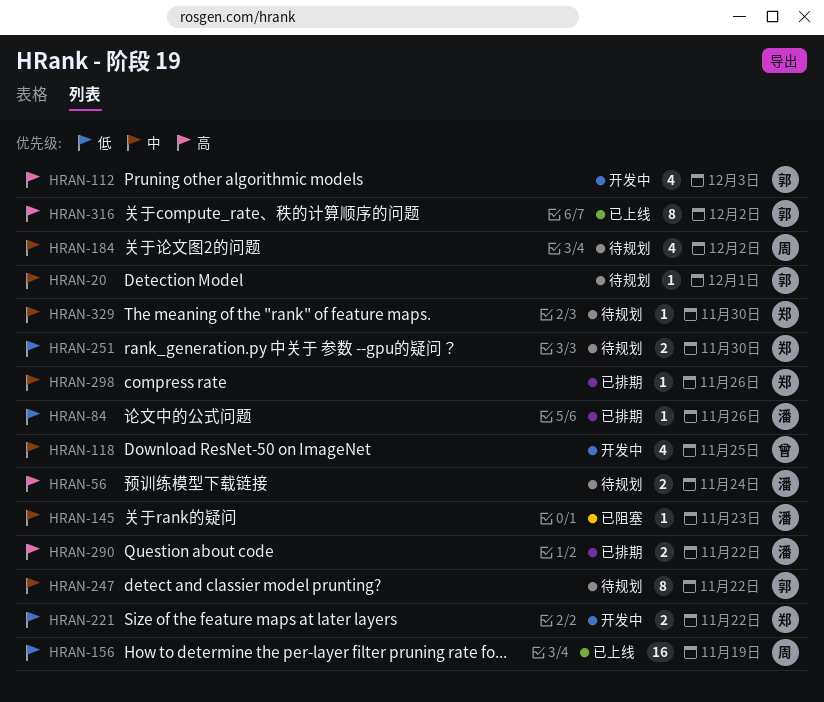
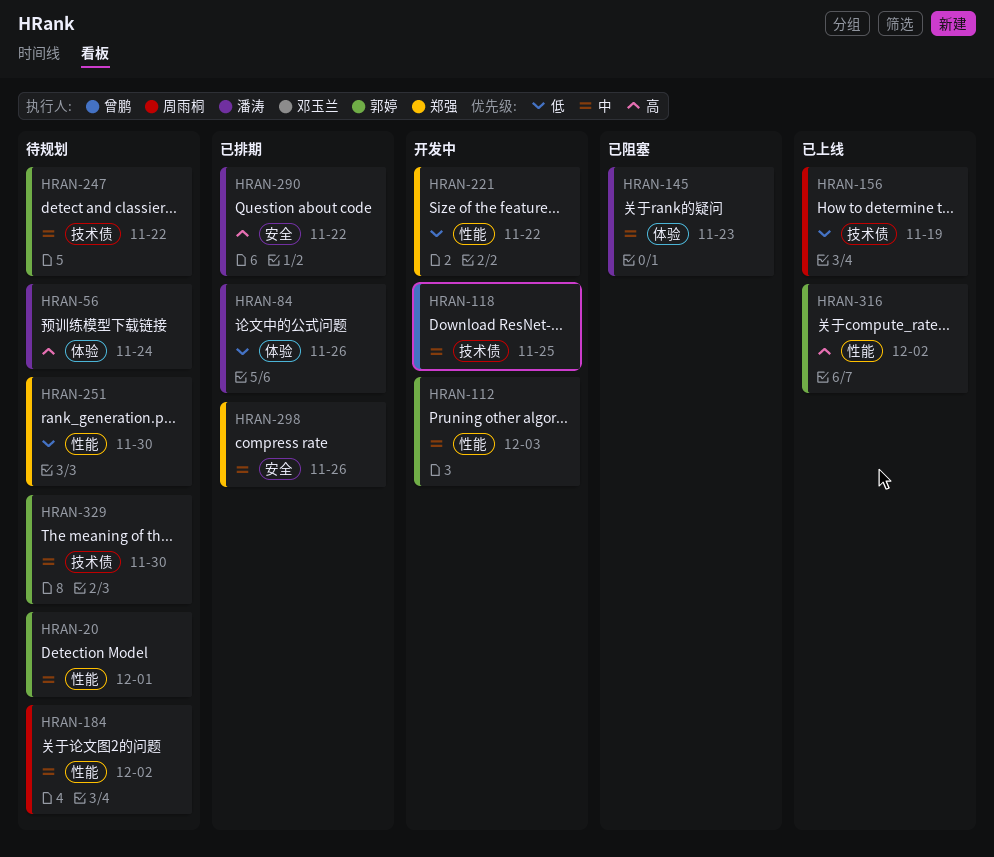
HRAN-112, priority: 高 -> 中
HRAN-329, owner: 郑强 -> 郭婷

